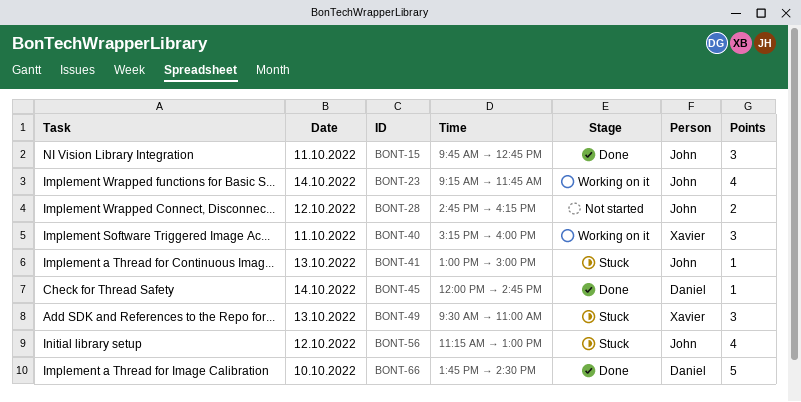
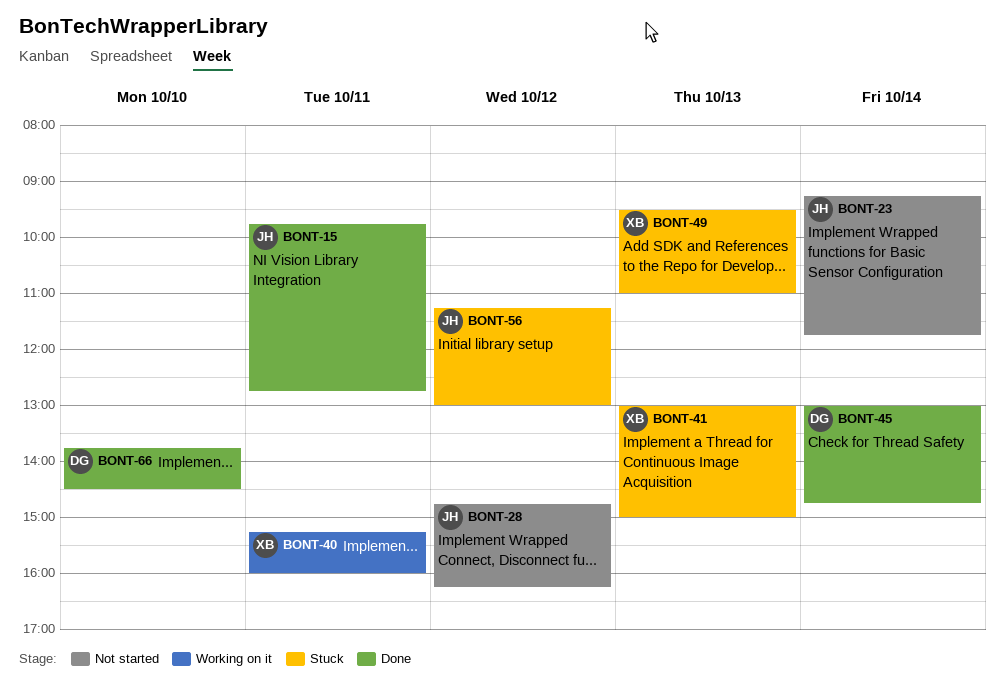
BONT-23, status: Working on it -> Not started
BONT-41, owner: John -> Xavier
BONT-45, begins: 12:00 -> 13:00

